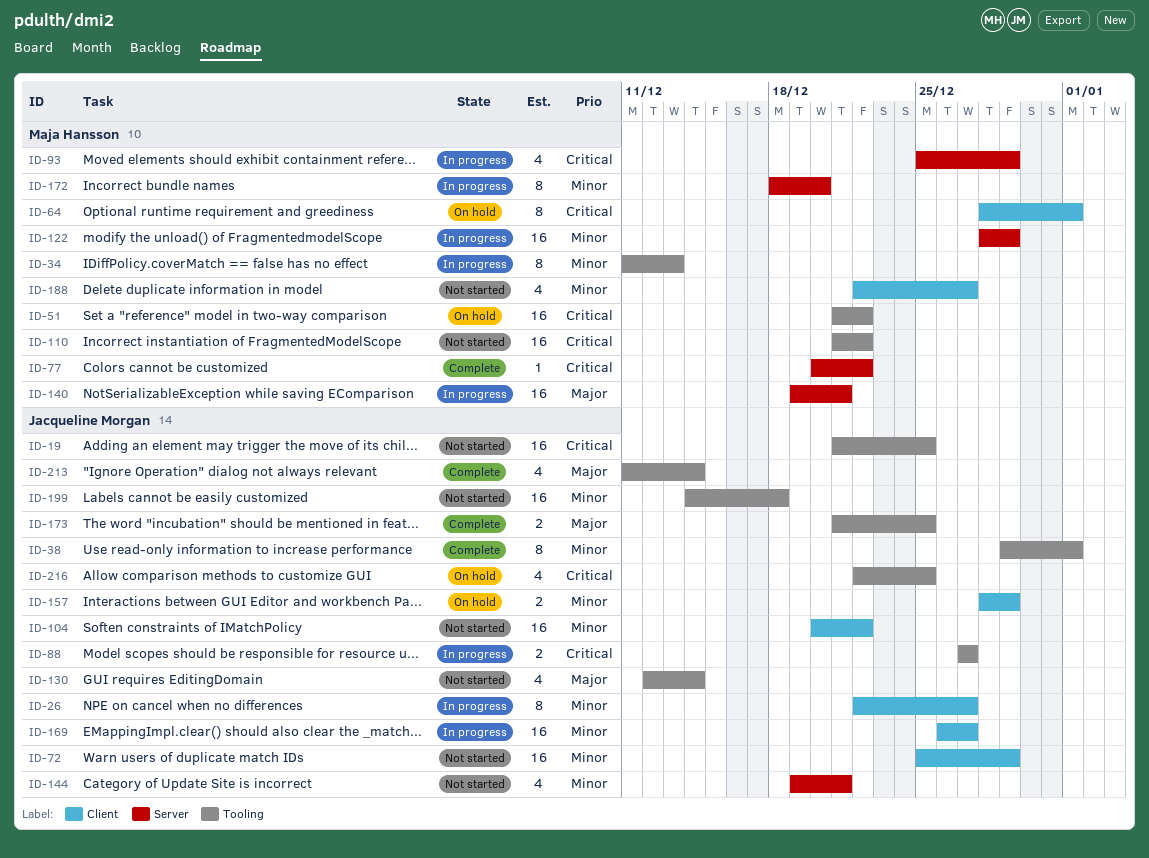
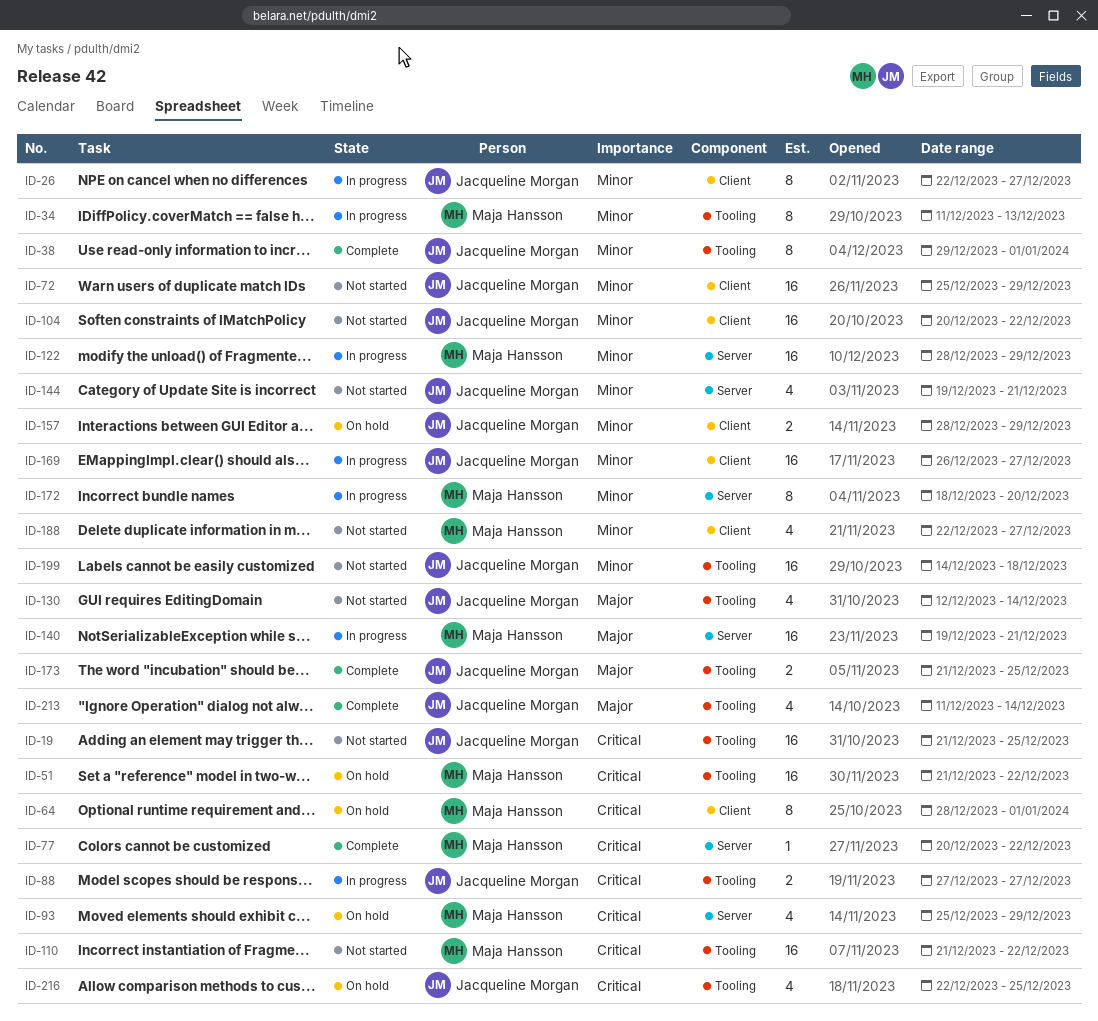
ID-93, status: In progress -> On hold

